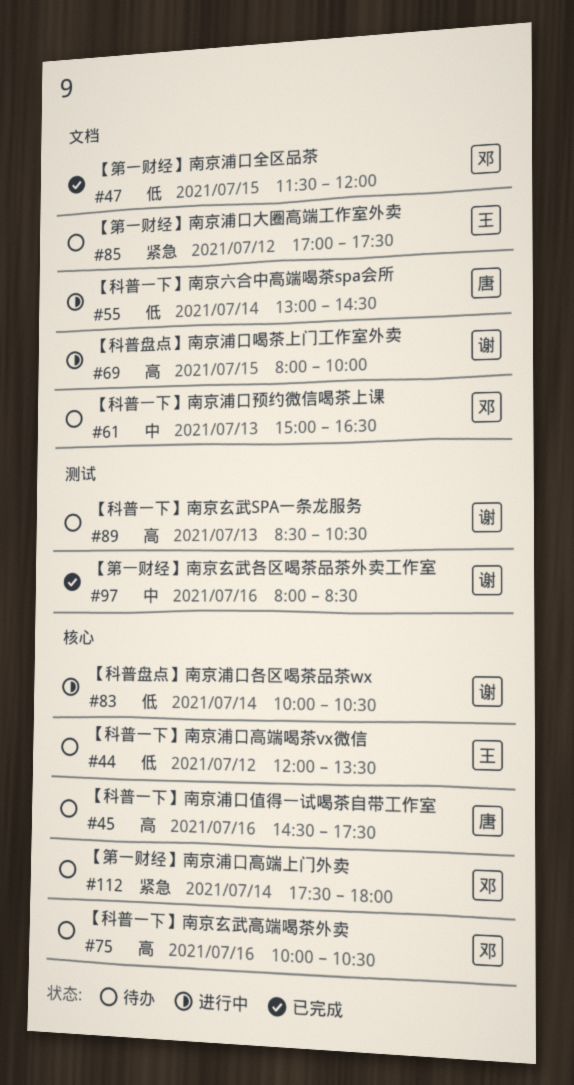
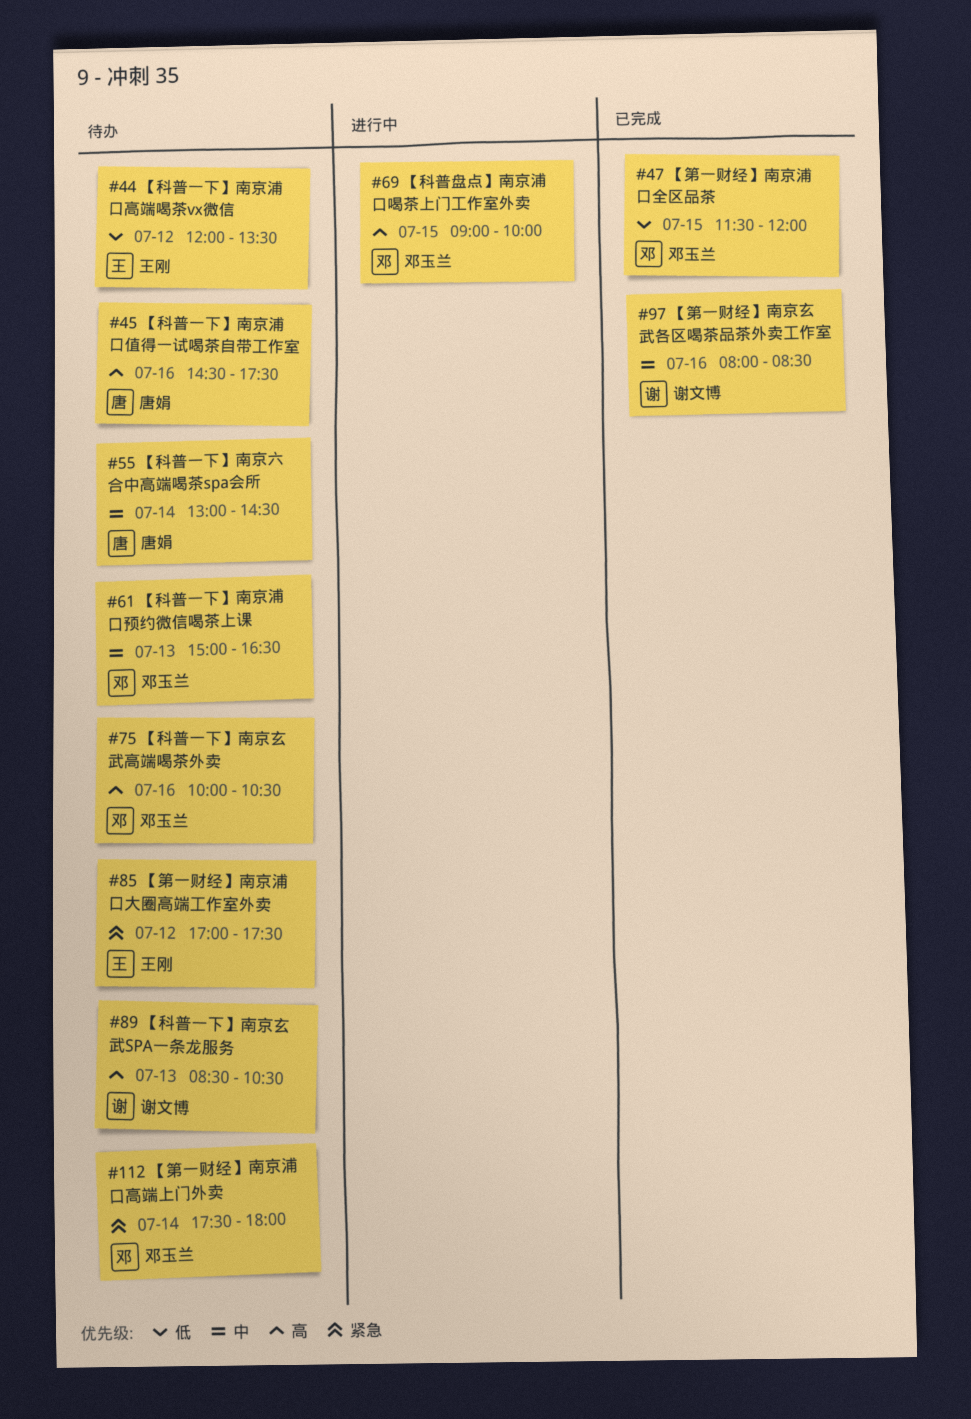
#55, status: 进行中 -> 待办
#55, priority: 低 -> 中
#69, owner: 谢文博 -> 邓玉兰
#69, begins: 08:00 -> 09:00
#83: present -> none

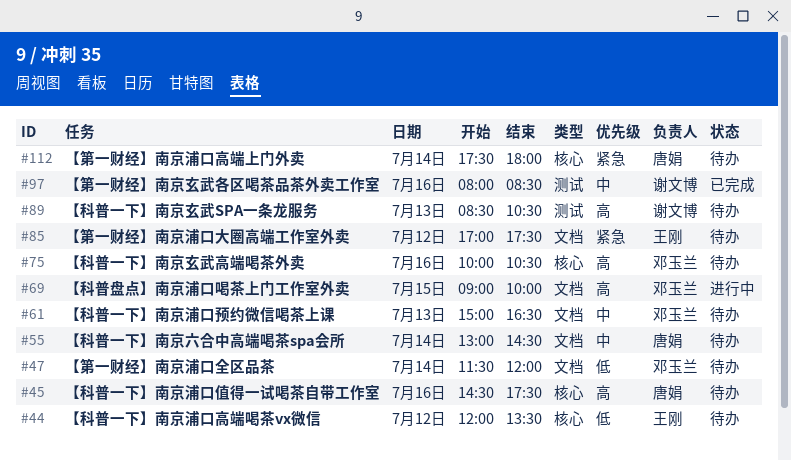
#47, status: 已完成 -> 待办
#47, day: Jul 15 -> Jul 14
#112, owner: 邓玉兰 -> 唐娟

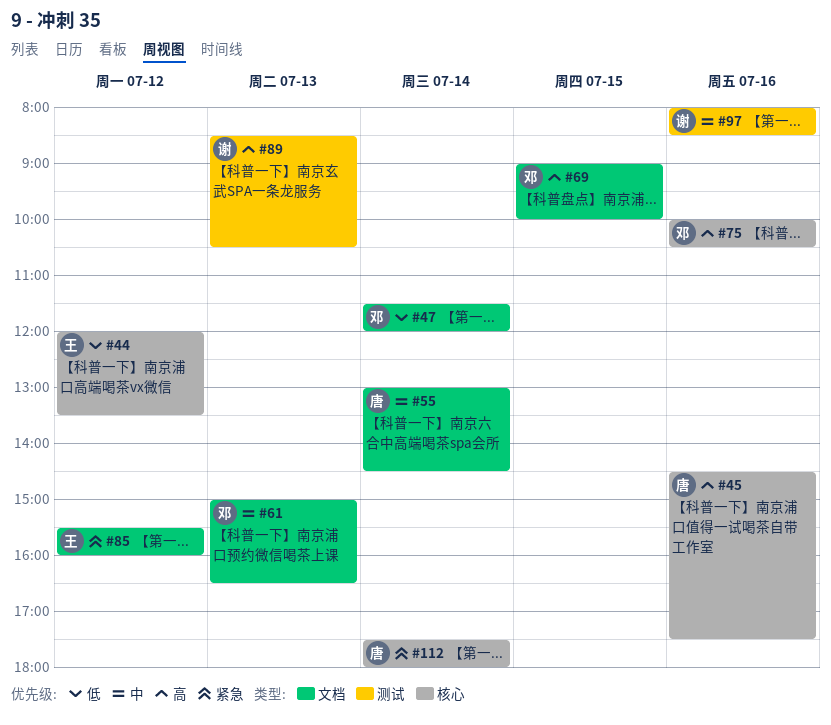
#85, begins: 17:00 -> 15:30
#85, ends: 17:30 -> 16:00

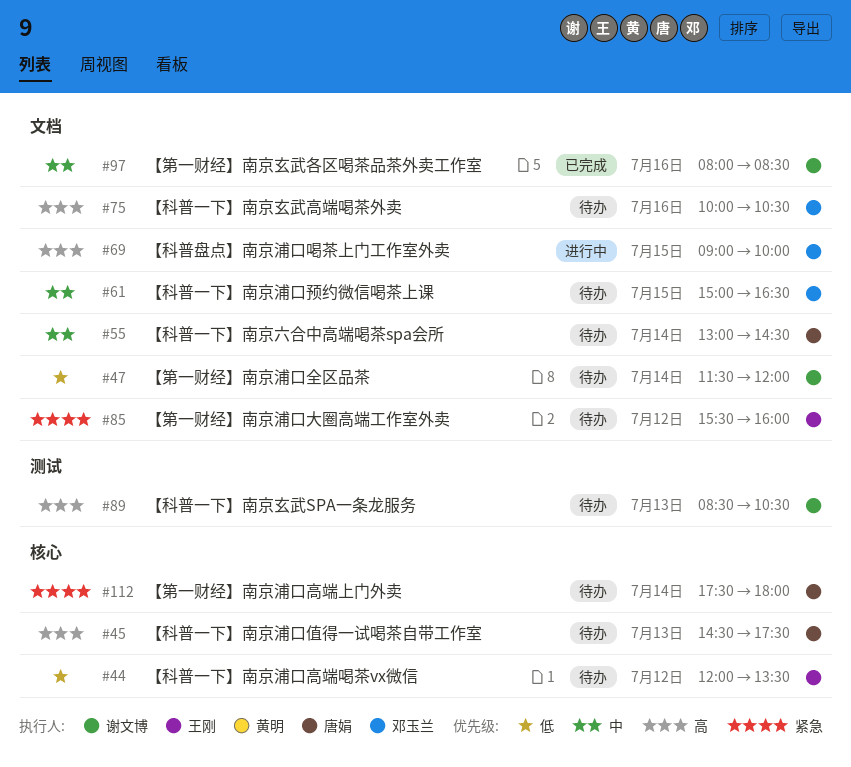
#45, day: Jul 16 -> Jul 13
#47, owner: 邓玉兰 -> 谢文博
#61, day: Jul 13 -> Jul 15
#75, label: 核心 -> 文档
#97, label: 测试 -> 文档

